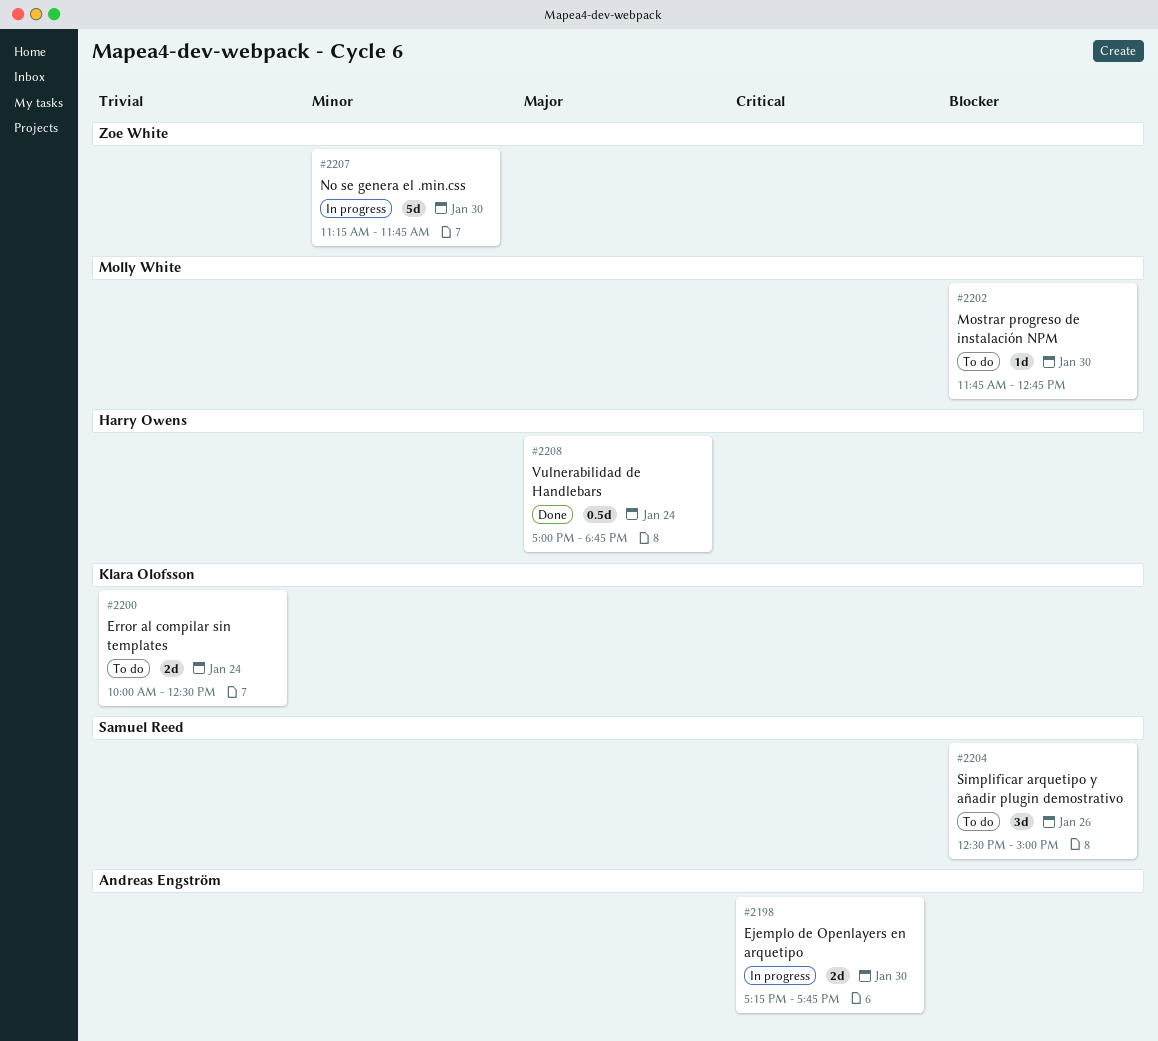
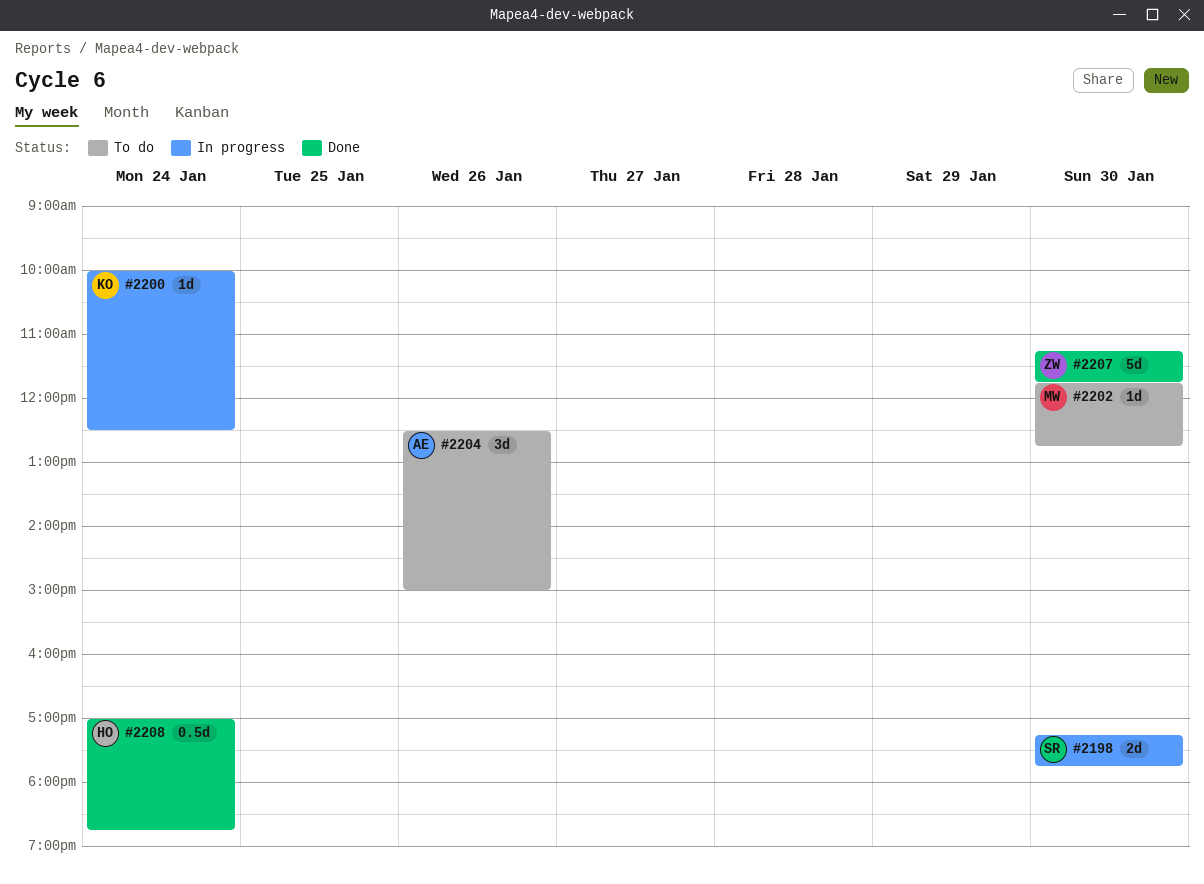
#2198, owner: Andreas Engström -> Samuel Reed
#2200, status: To do -> In progress
#2200, estimate: 2d -> 1d
#2204, owner: Samuel Reed -> Andreas Engström
#2207, status: In progress -> Done

